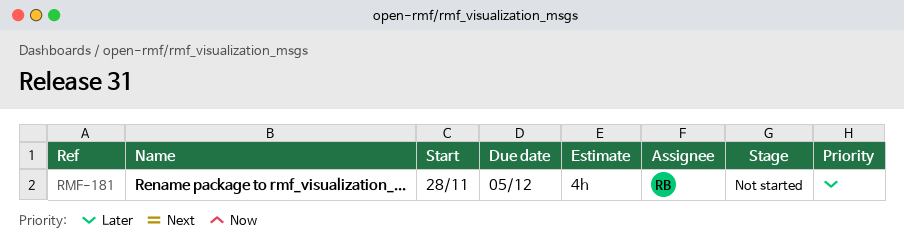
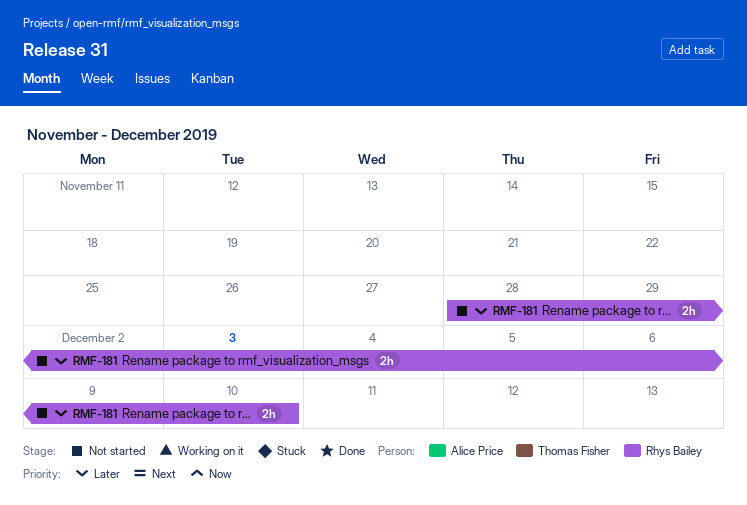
RMF-181, estimate: 4h -> 2h
RMF-181, due: Dec 5 -> Dec 10

